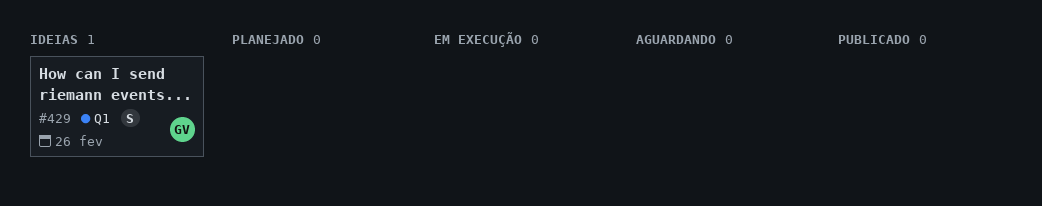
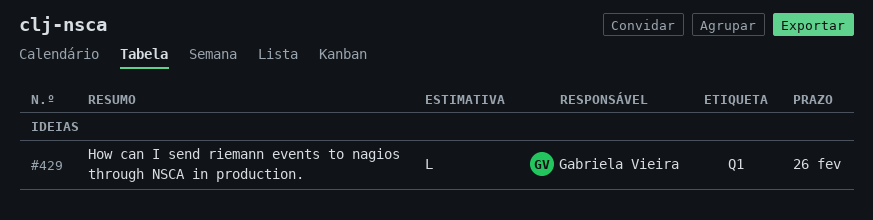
#429, estimate: S -> L

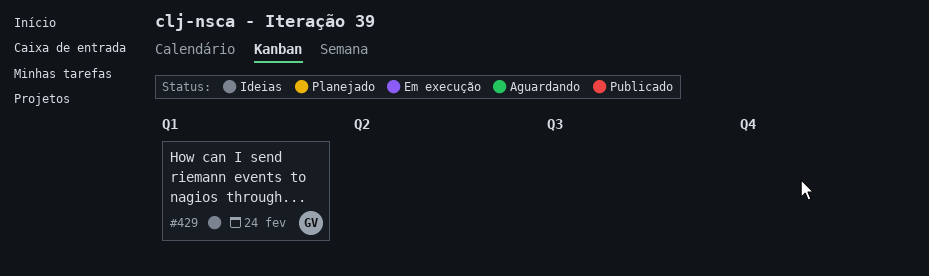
#429, due: Feb 26 -> Feb 24

